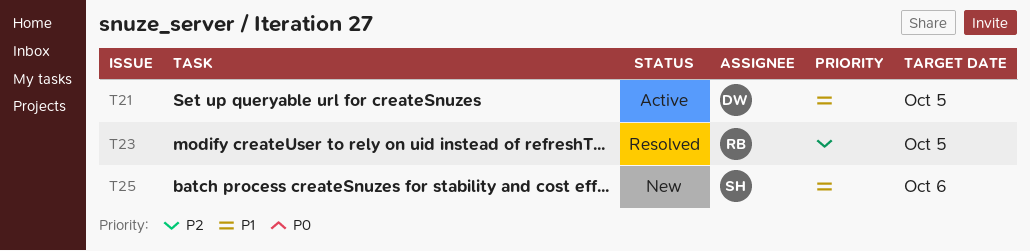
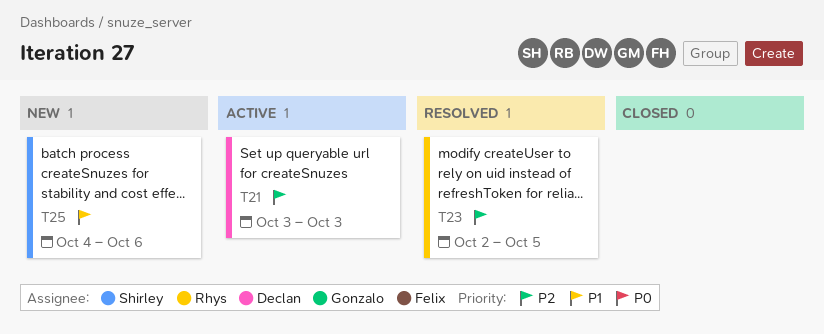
T21, priority: P1 -> P2
T21, due: Oct 5 -> Oct 3

